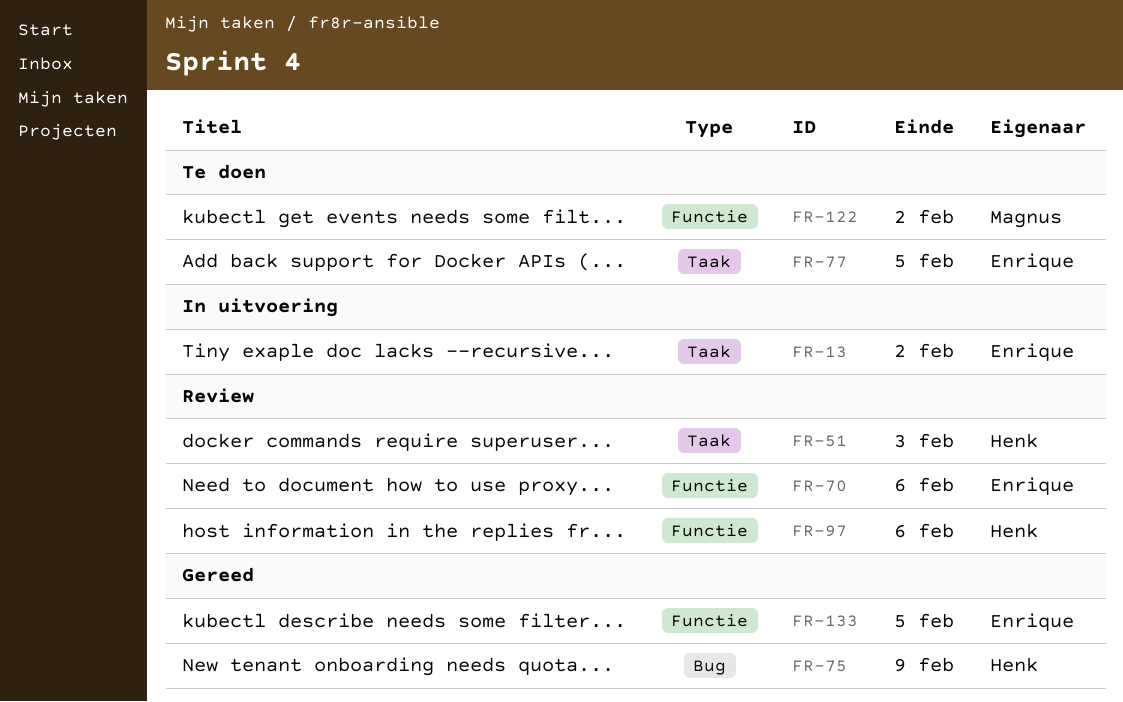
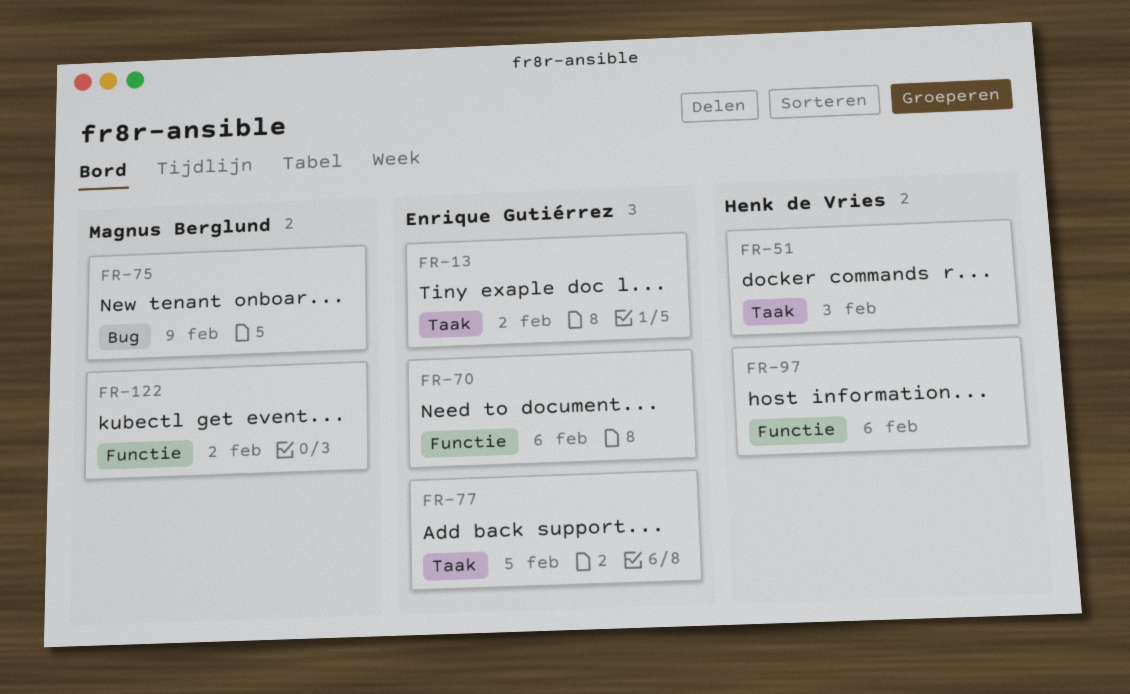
FR-75, owner: Henk de Vries -> Magnus Berglund
FR-133: present -> none

